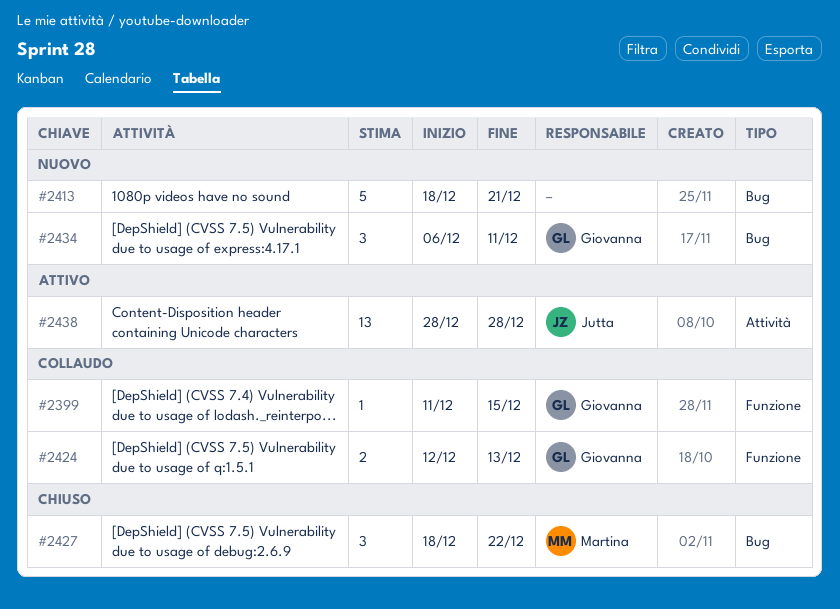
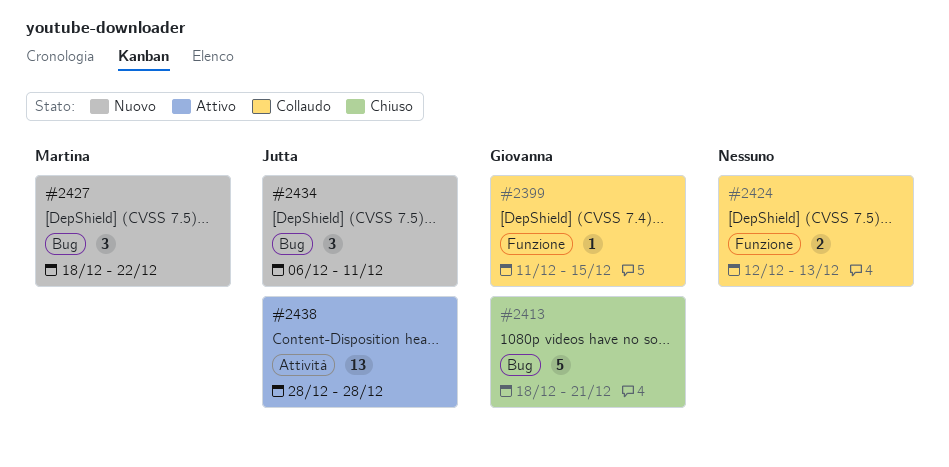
#2413, status: Nuovo -> Chiuso
#2413, owner: none -> Giovanna
#2424, owner: Giovanna -> none
#2427, status: Chiuso -> Nuovo
#2434, owner: Giovanna -> Jutta

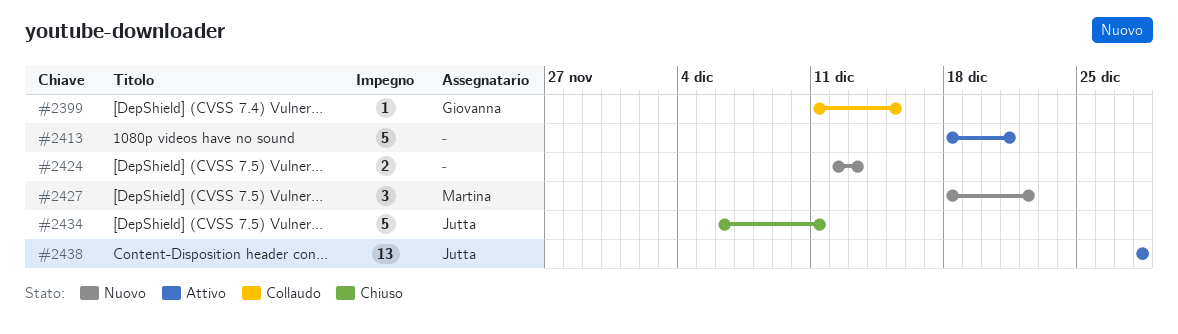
#2413, status: Chiuso -> Attivo
#2413, owner: Giovanna -> none
#2424, status: Collaudo -> Nuovo
#2434, status: Nuovo -> Chiuso
#2434, estimate: 3 -> 5

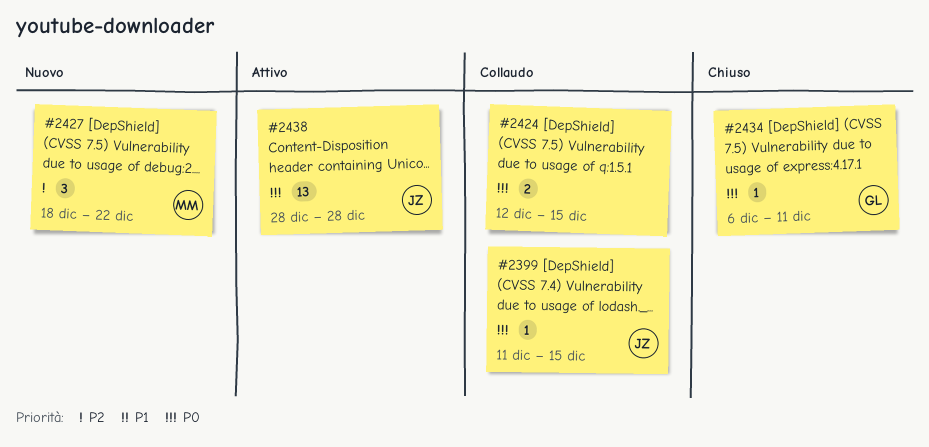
#2399, owner: Giovanna -> Jutta
#2413: present -> none
#2424, status: Nuovo -> Collaudo
#2424, due: Dec 13 -> Dec 15
#2434, owner: Jutta -> Giovanna
#2434, estimate: 5 -> 1

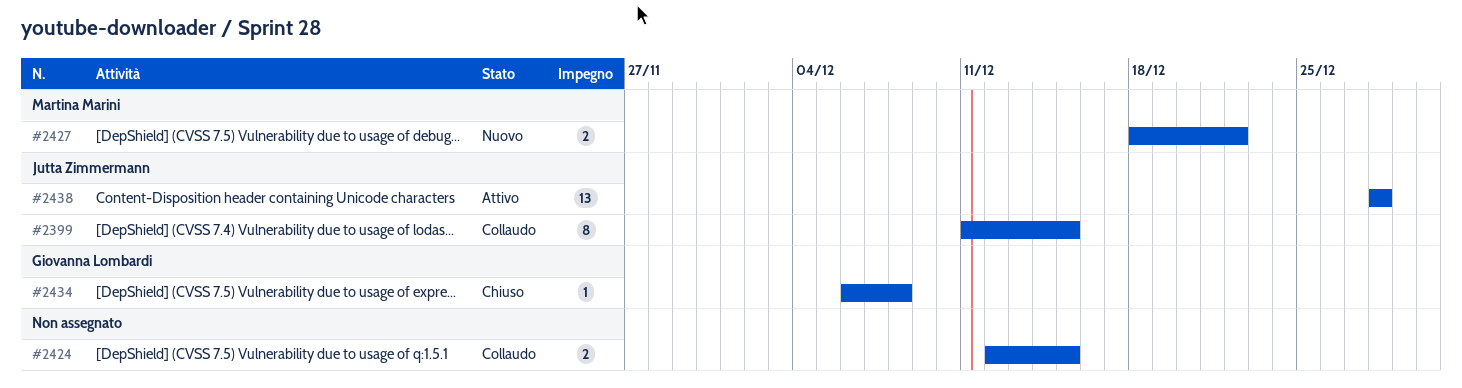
#2399, estimate: 1 -> 8
#2427, estimate: 3 -> 2
#2434, due: Dec 11 -> Dec 8

